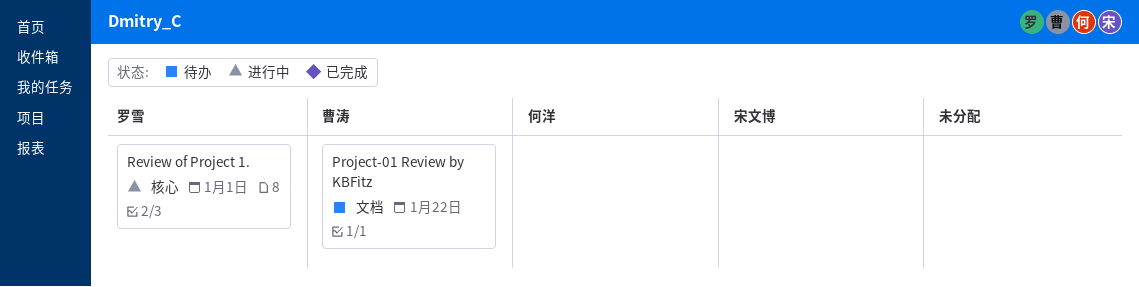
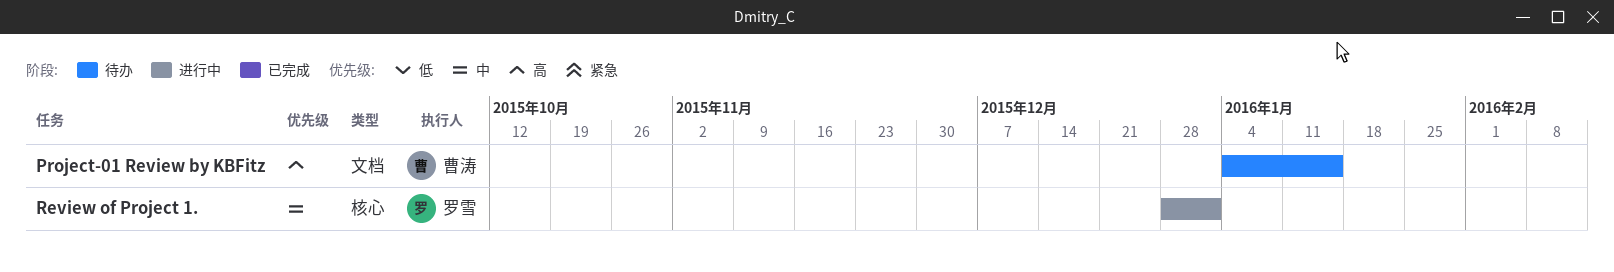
Project-01 Review by KBFitz, due: Jan 22 -> Jan 15

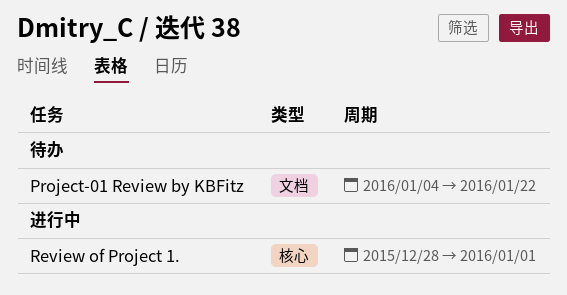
Project-01 Review by KBFitz, due: Jan 15 -> Jan 22

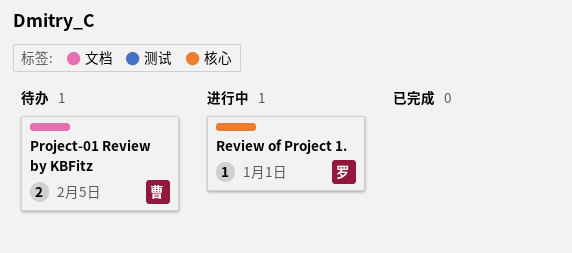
Project-01 Review by KBFitz, due: Jan 22 -> Feb 5

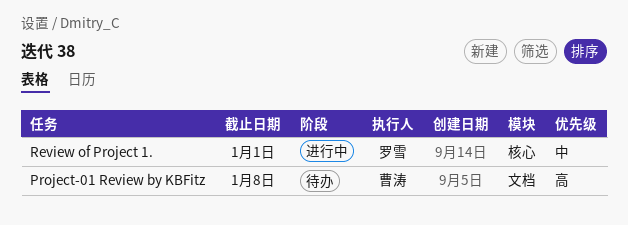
Project-01 Review by KBFitz, due: Feb 5 -> Jan 8

